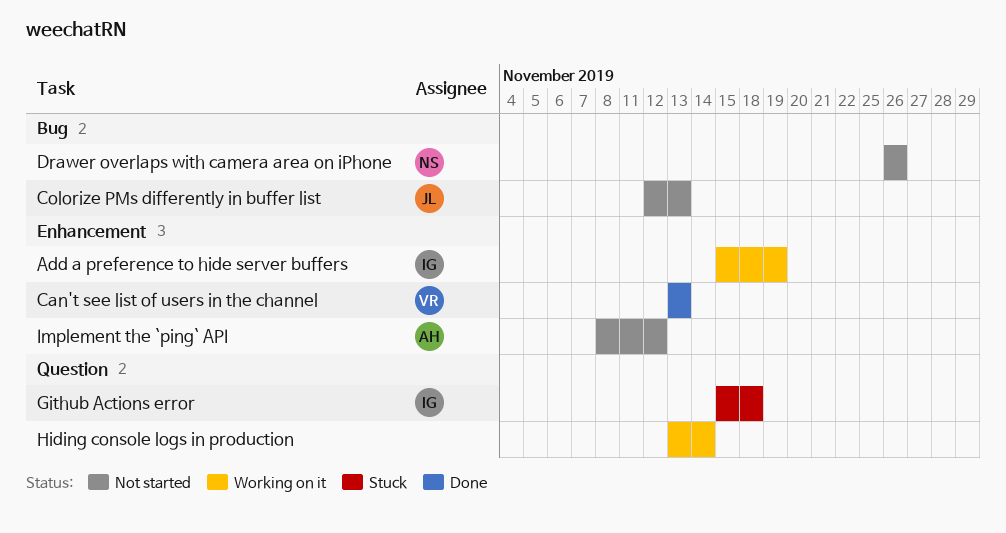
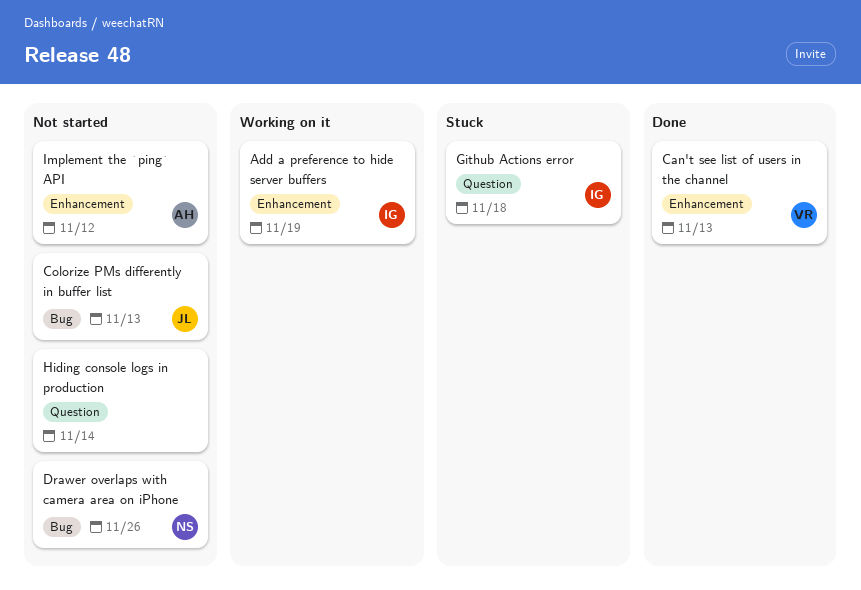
Hiding console logs in production, status: Working on it -> Not started

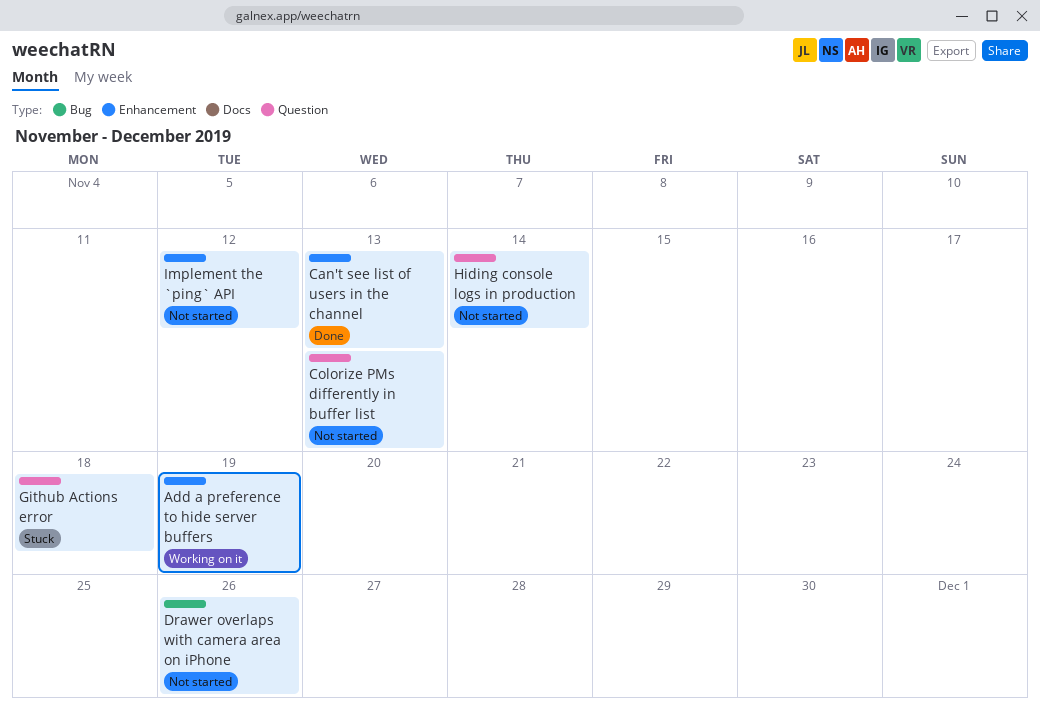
Colorize PMs differently in buffer list, label: Bug -> Question

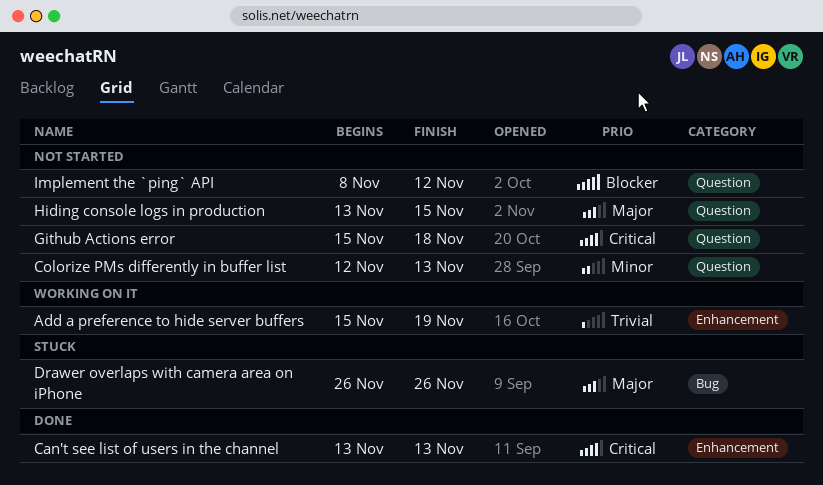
Drawer overlaps with camera area on iPhone, status: Not started -> Stuck
Github Actions error, status: Stuck -> Not started
Hiding console logs in production, due: Nov 14 -> Nov 15
Implement the `ping` API, label: Enhancement -> Question

